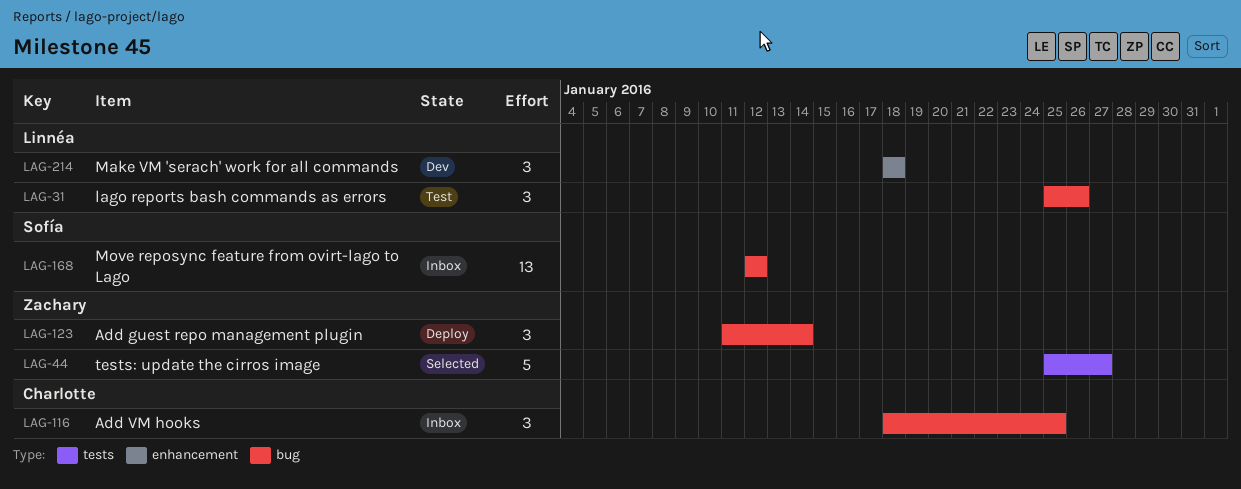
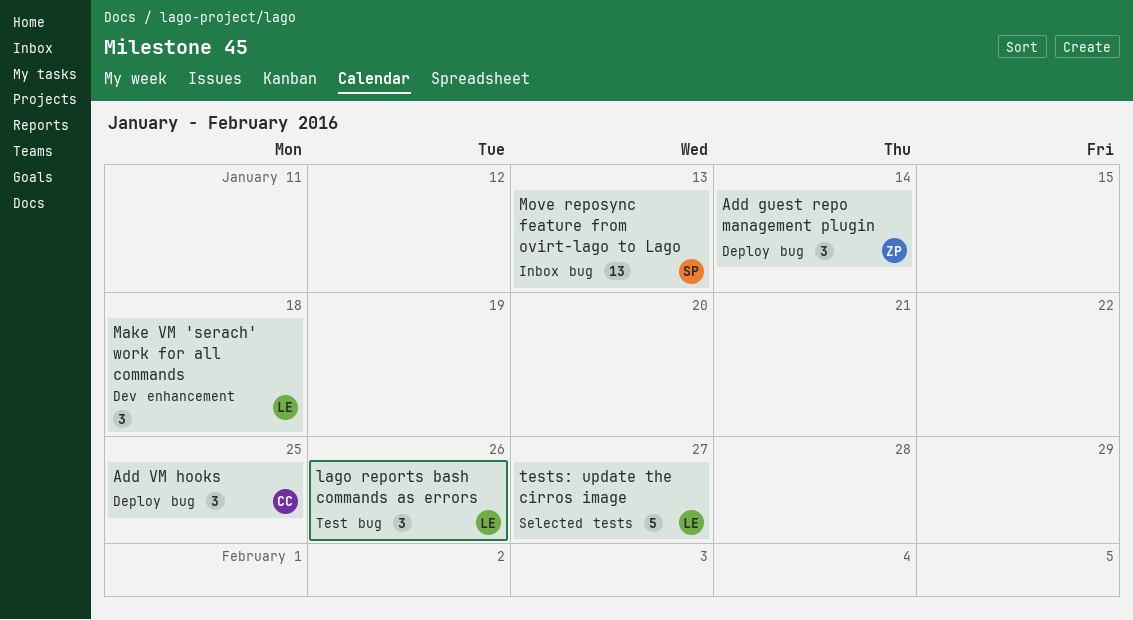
Add VM hooks, status: Inbox -> Deploy
Move reposync feature from ovirt-lago to Lago, due: Jan 12 -> Jan 13
tests: update the cirros image, owner: Zachary -> Linnéa

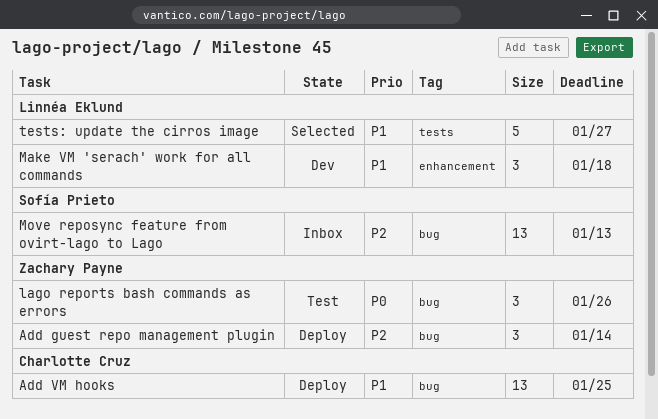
Add VM hooks, estimate: 3 -> 13
lago reports bash commands as errors, owner: Linnéa Eklund -> Zachary Payne

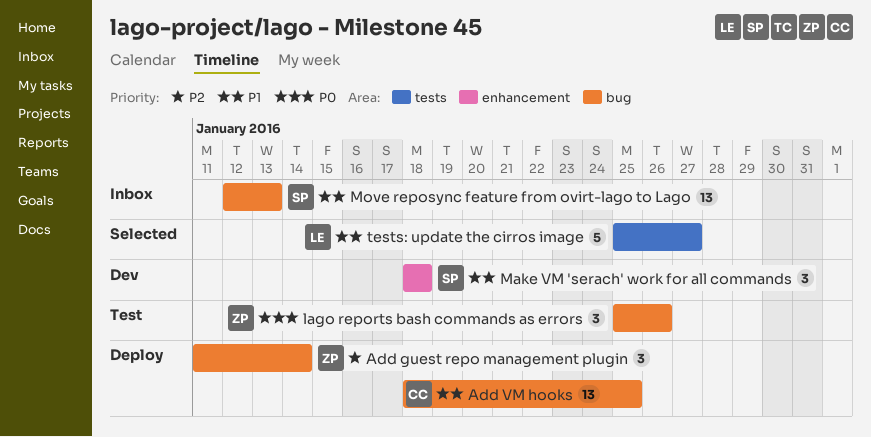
Make VM 'serach' work for all commands, owner: Linnéa Eklund -> Sofía Prieto
Move reposync feature from ovirt-lago to Lago, priority: P2 -> P1

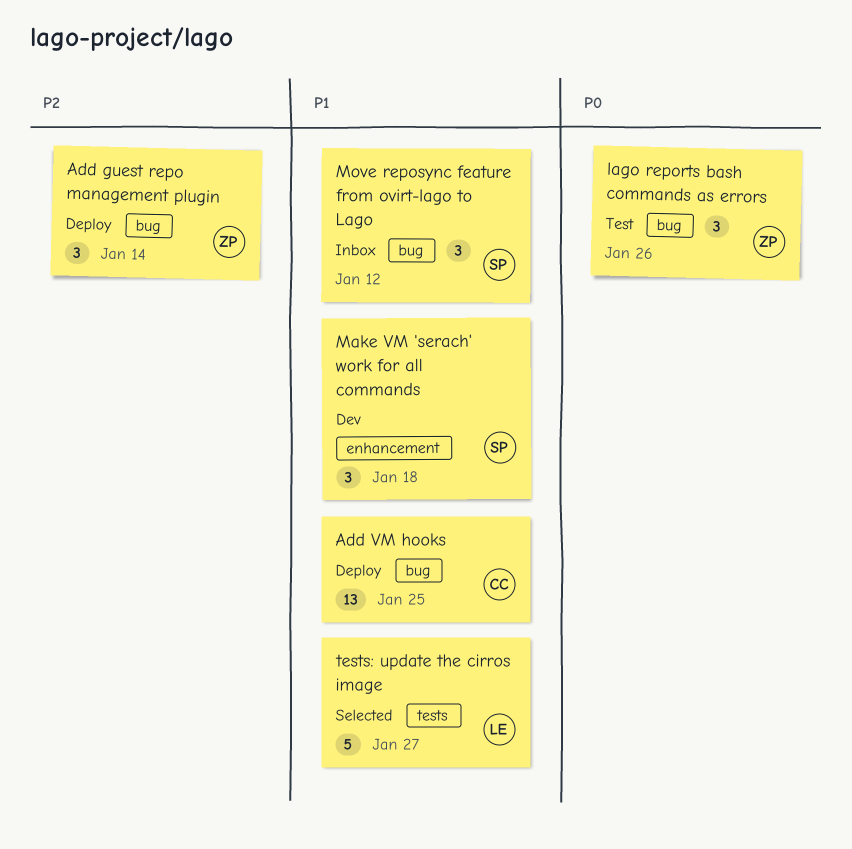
Move reposync feature from ovirt-lago to Lago, estimate: 13 -> 3
Move reposync feature from ovirt-lago to Lago, due: Jan 13 -> Jan 12

